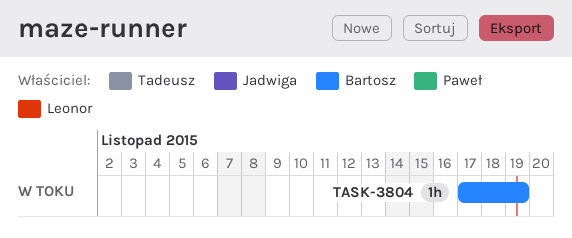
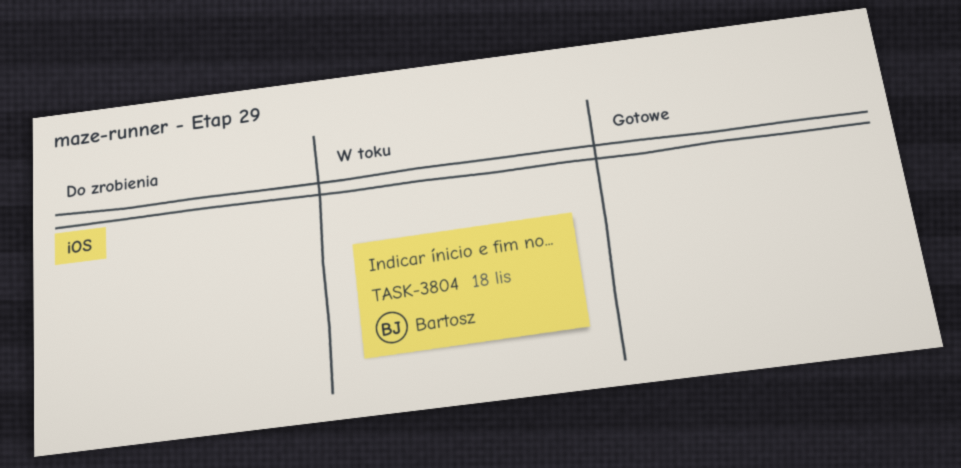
TASK-3804, due: Nov 19 -> Nov 18

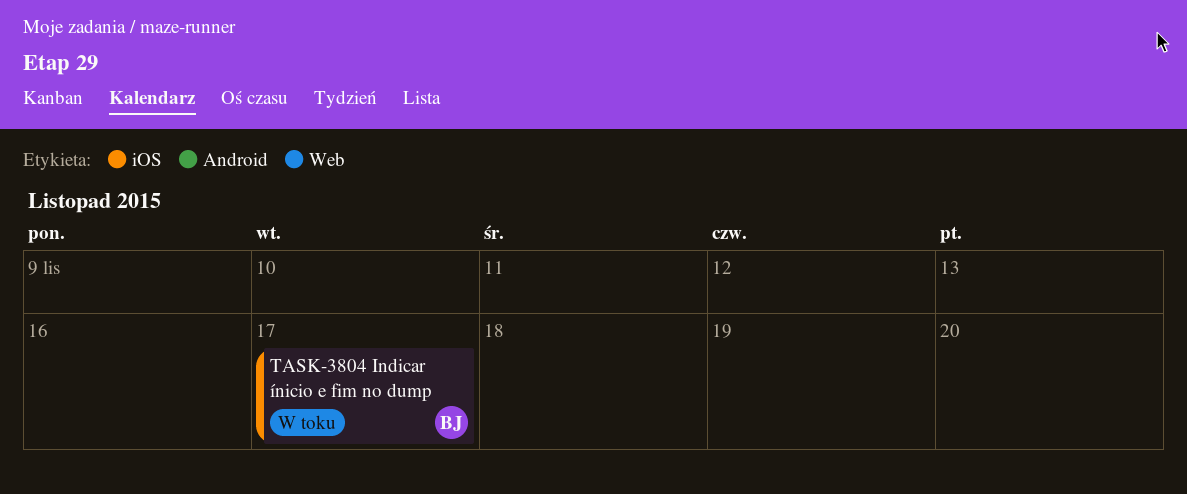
TASK-3804, due: Nov 18 -> Nov 17

